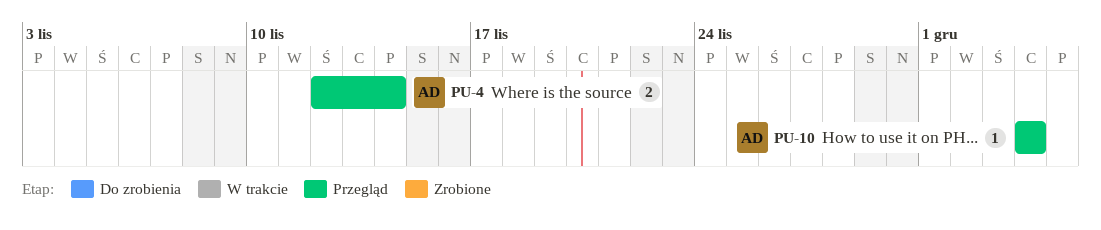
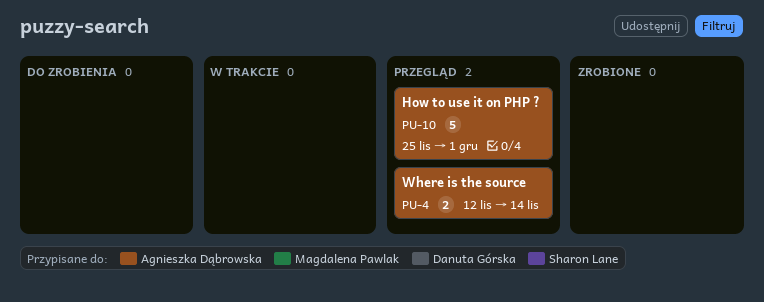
PU-10, estimate: 1 -> 5
PU-10, start: Dec 4 -> Nov 25
PU-10, due: Dec 4 -> Dec 1

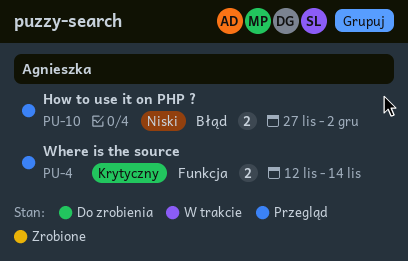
PU-10, estimate: 5 -> 2
PU-10, start: Nov 25 -> Nov 27
PU-10, due: Dec 1 -> Dec 2

